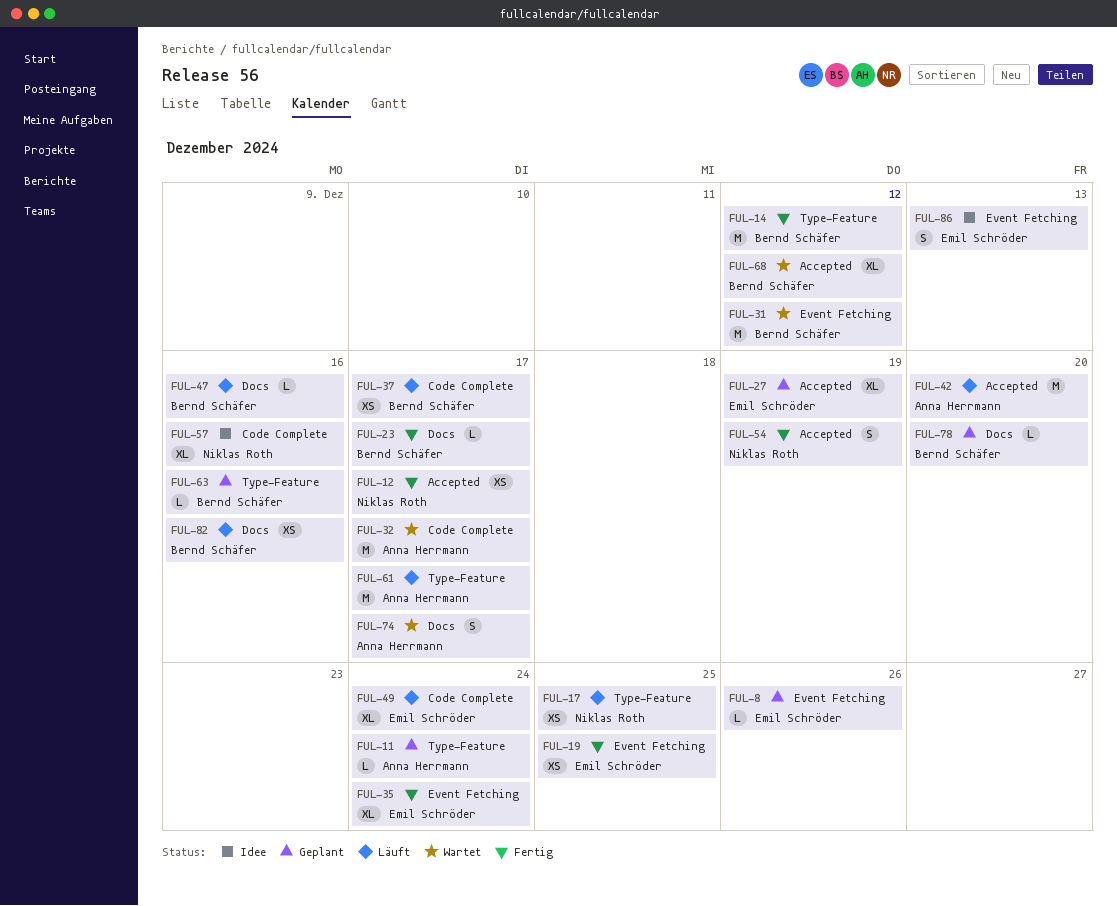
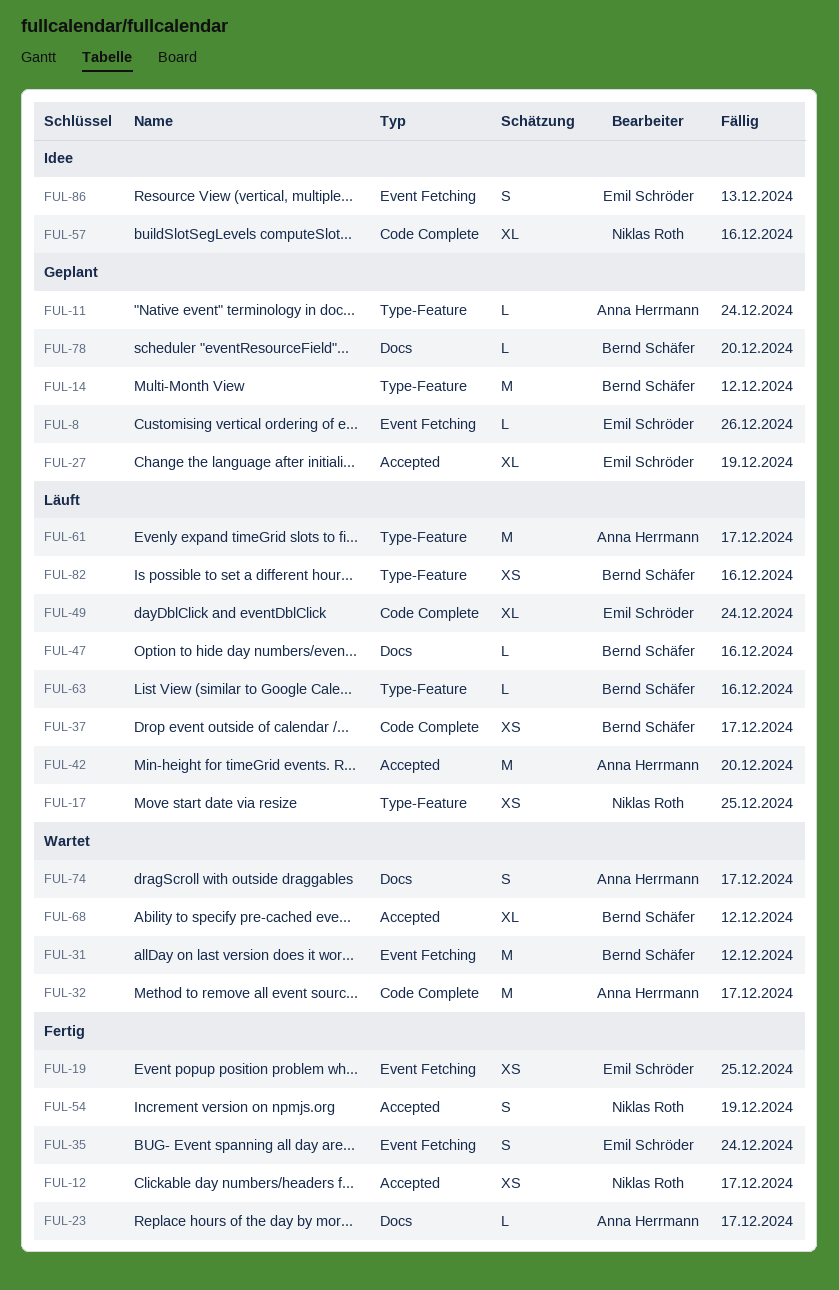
FUL-14, status: Fertig -> Geplant
FUL-23, owner: Bernd Schäfer -> Anna Herrmann
FUL-35, estimate: XL -> S
FUL-63, status: Geplant -> Läuft
FUL-82, label: Docs -> Type-Feature

